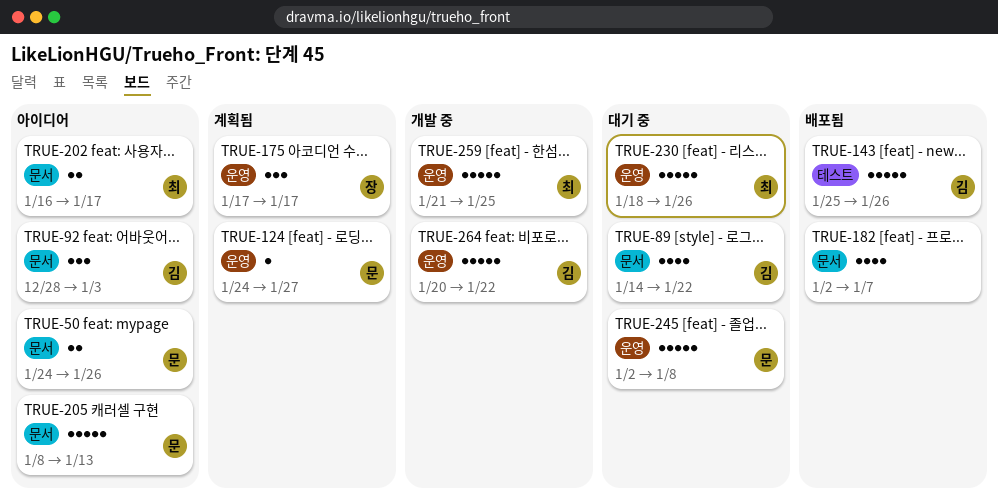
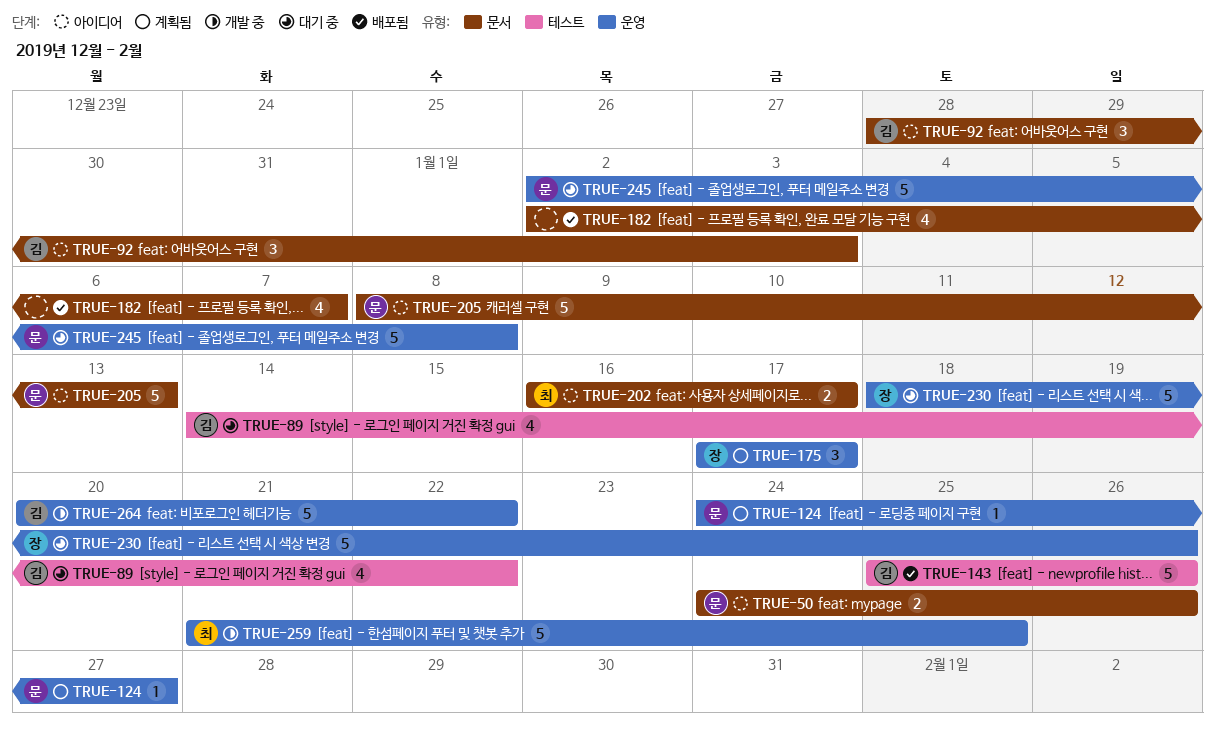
TRUE-89, label: 문서 -> 테스트
TRUE-230, owner: 최 -> 장

